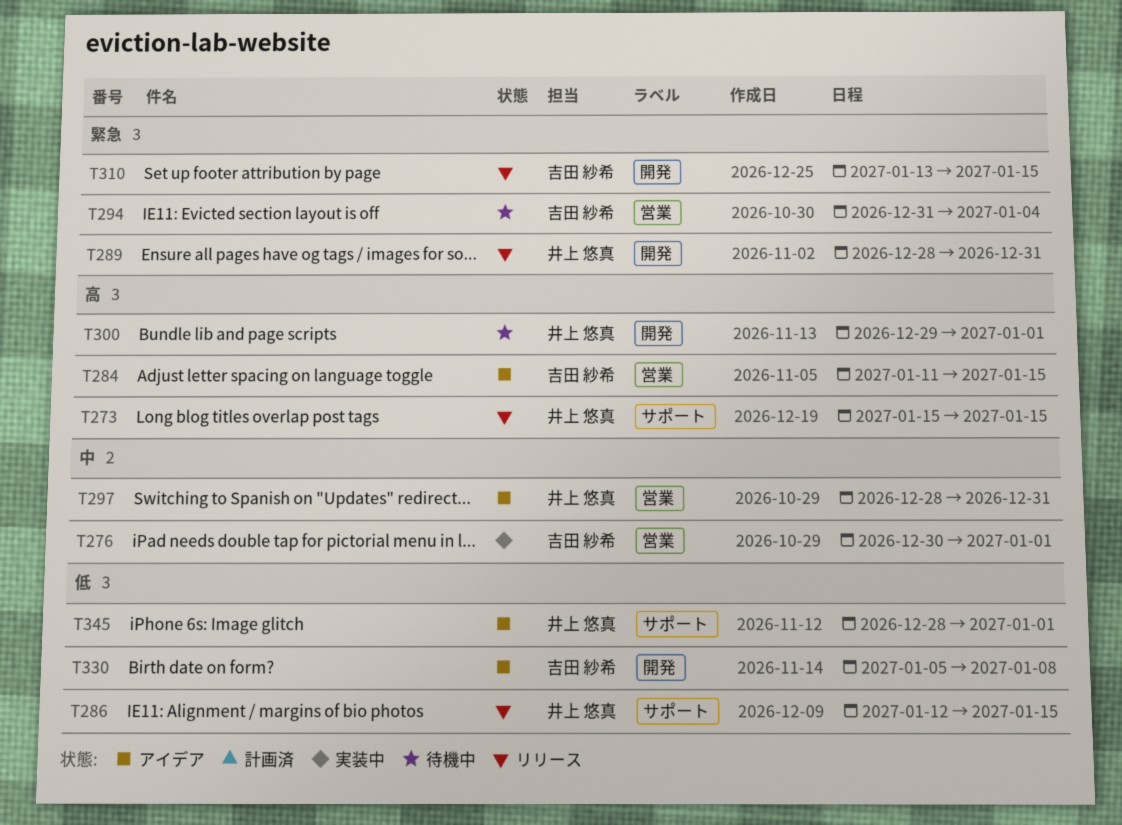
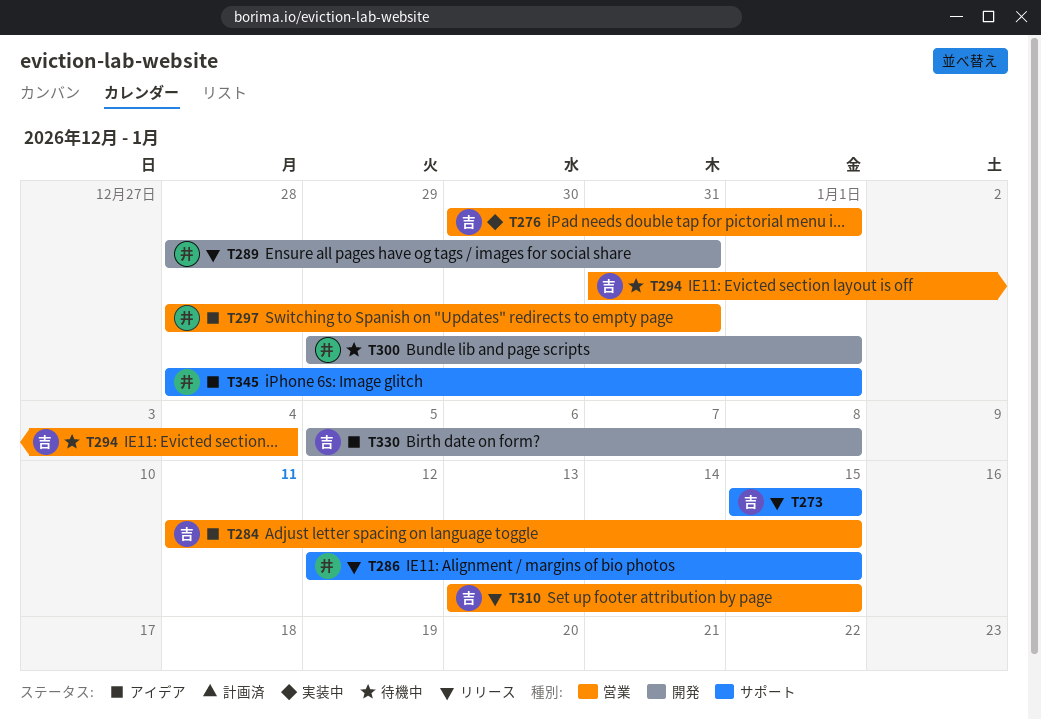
T273, owner: 井上 悠真 -> 吉田 紗希
T310, label: 開発 -> 営業

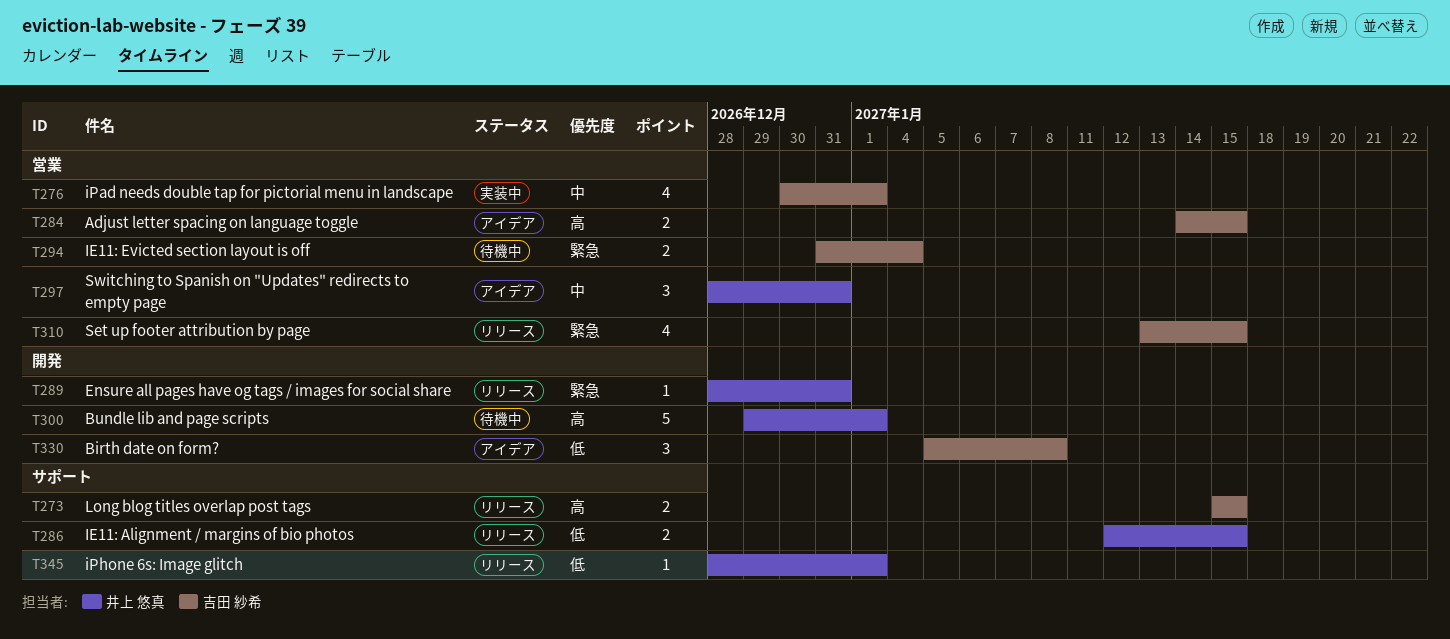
T284, start: Jan 11 -> Jan 14
T345, status: アイデア -> リリース

